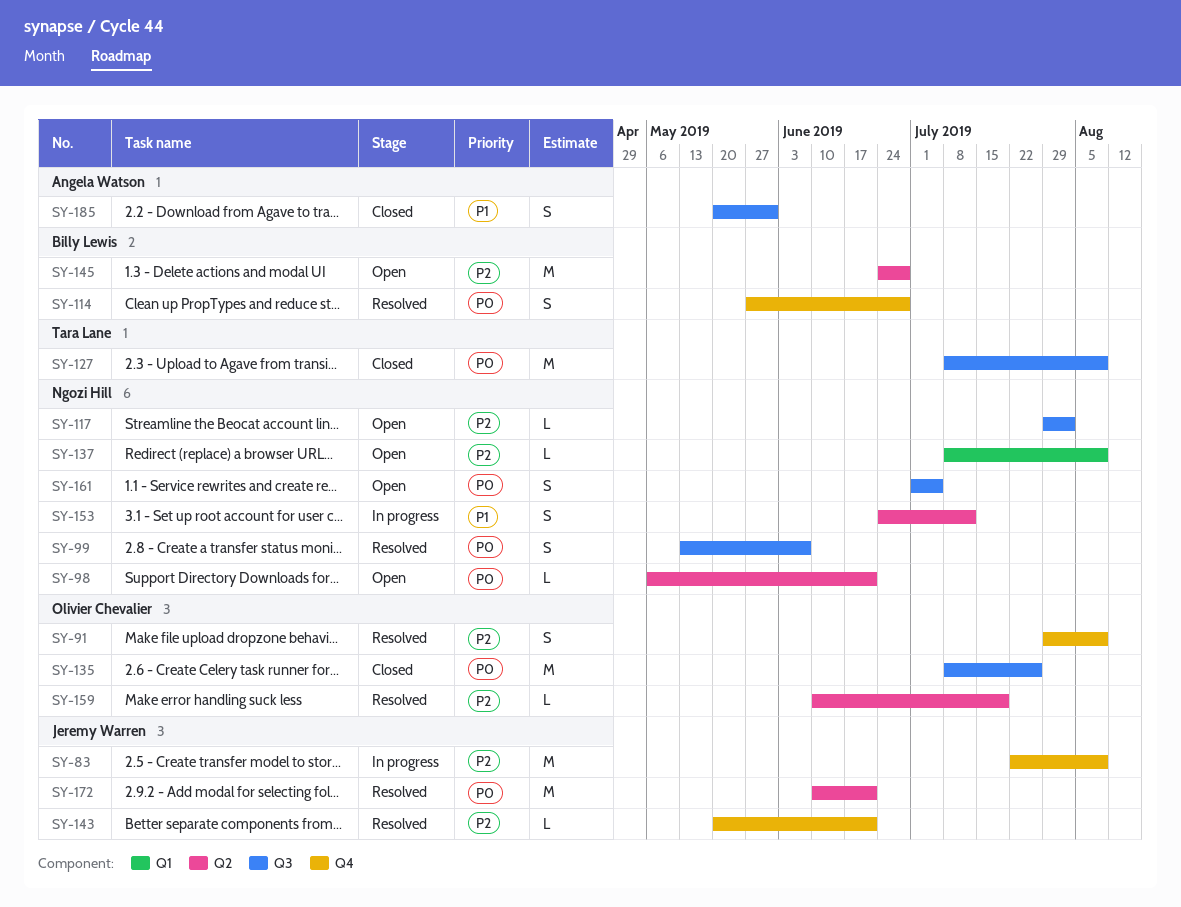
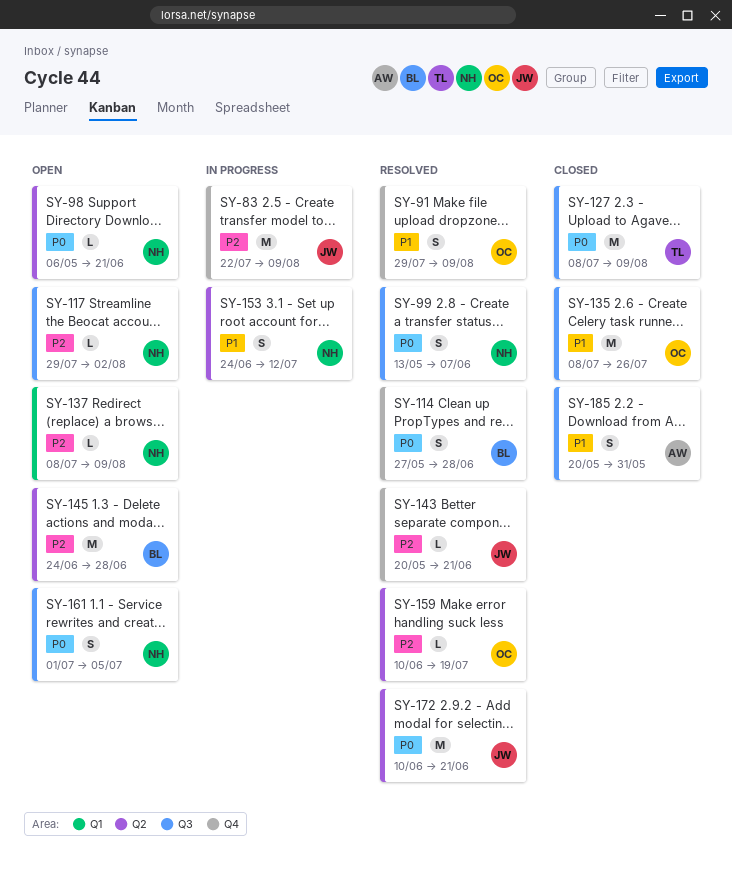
SY-91, priority: P2 -> P1
SY-135, priority: P0 -> P1

